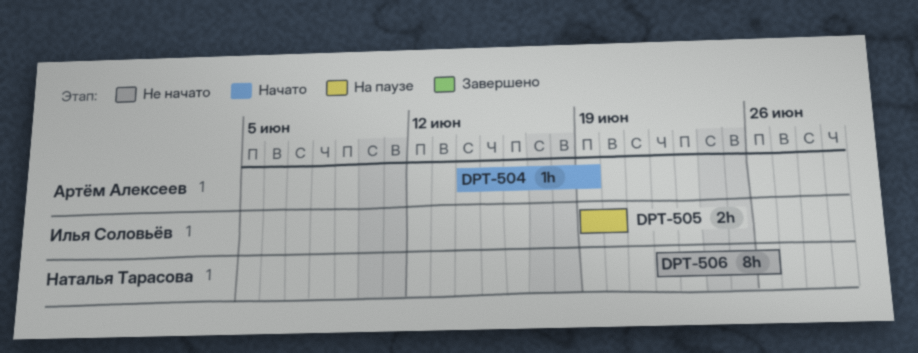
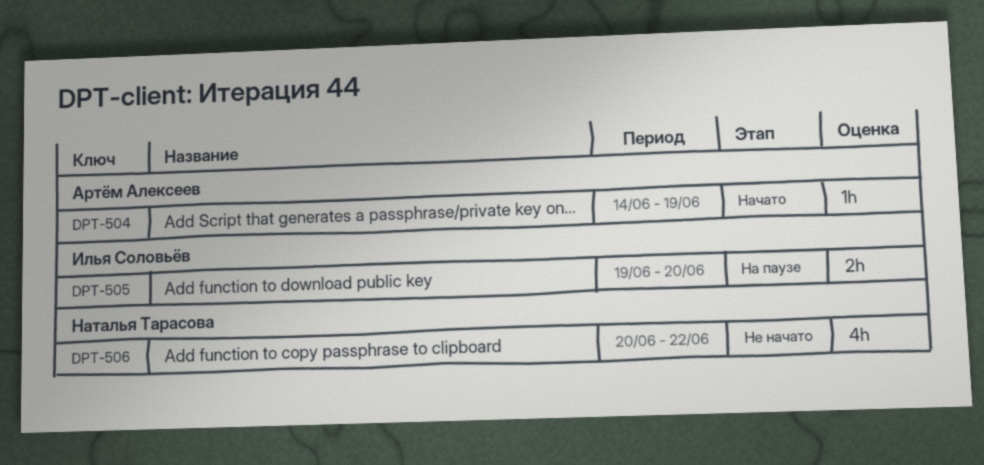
DPT-506, estimate: 8h -> 4h
DPT-506, start: Jun 22 -> Jun 20
DPT-506, due: Jun 26 -> Jun 22

